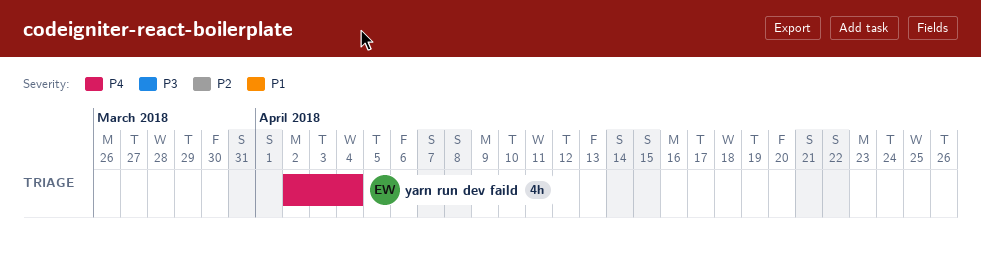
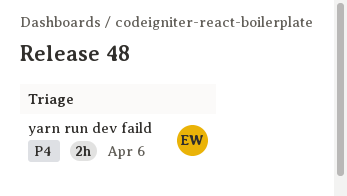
yarn run dev faild, estimate: 4h -> 2h
yarn run dev faild, due: Apr 4 -> Apr 6

